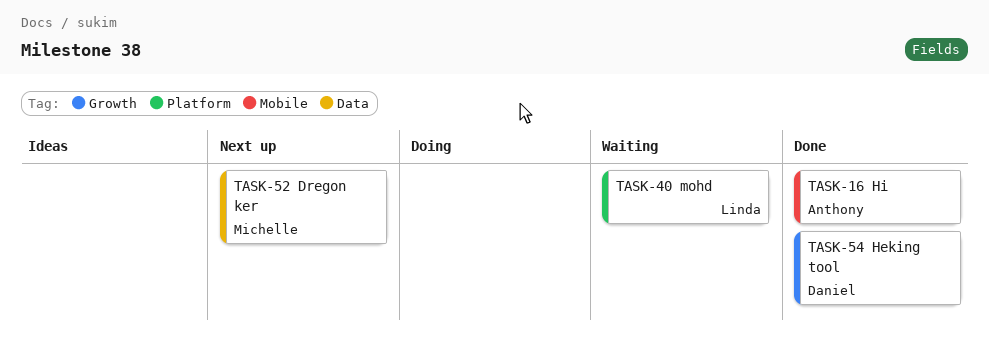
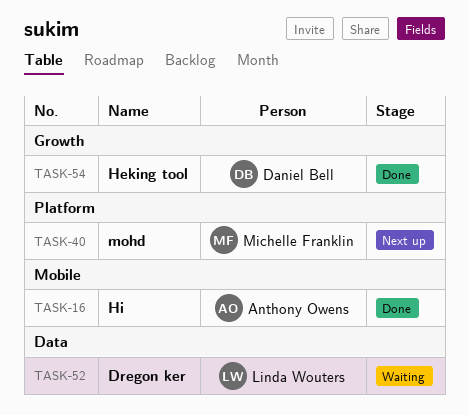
TASK-40, status: Waiting -> Next up
TASK-40, owner: Linda Wouters -> Michelle Franklin
TASK-52, status: Next up -> Waiting
TASK-52, owner: Michelle Franklin -> Linda Wouters

